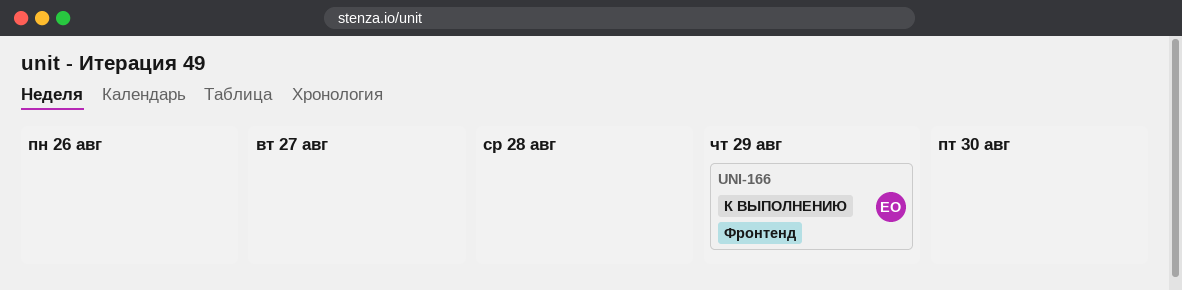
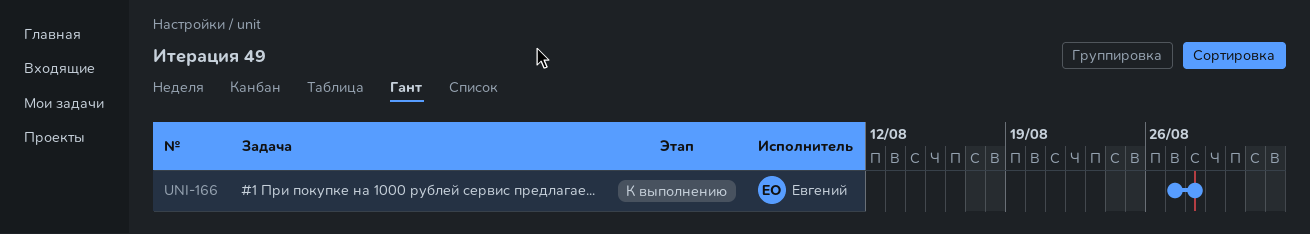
UNI-166, due: Aug 29 -> Aug 28

